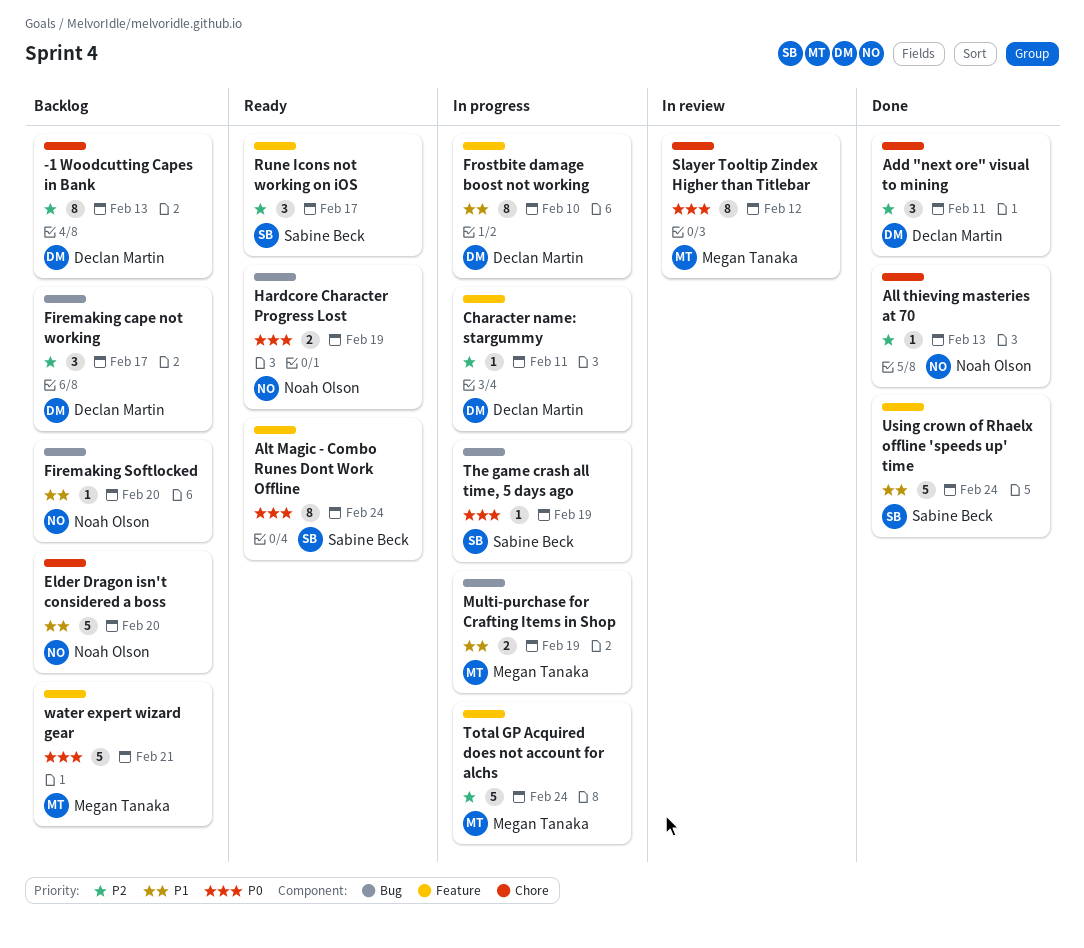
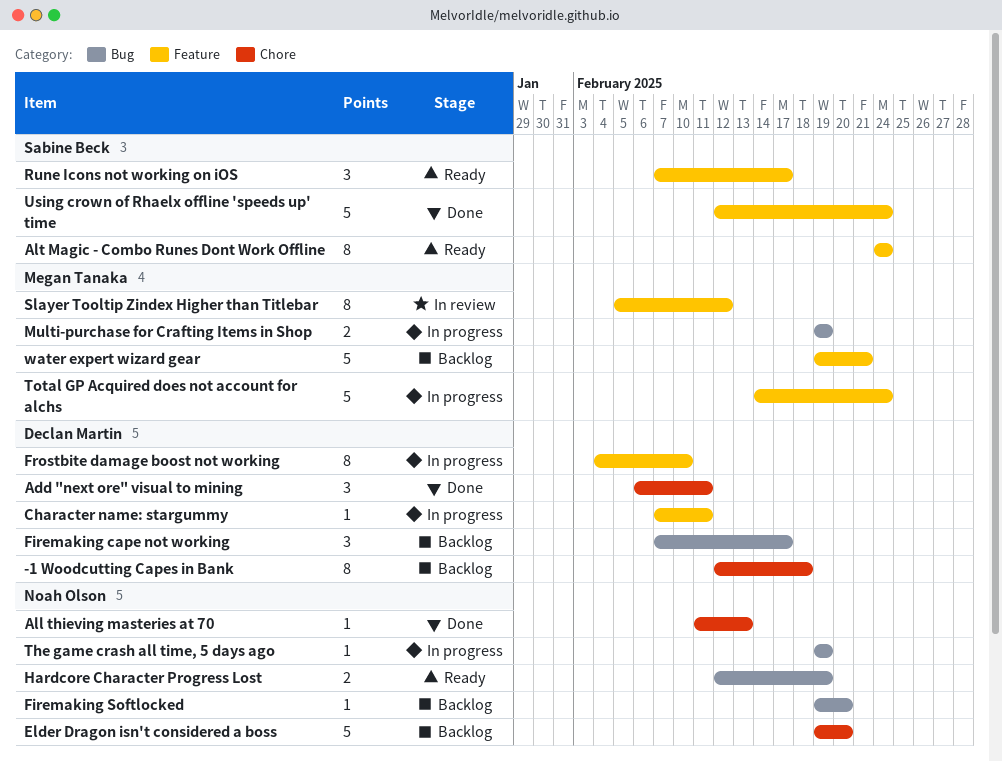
-1 Woodcutting Capes in Bank, due: Feb 13 -> Feb 18
Slayer Tooltip Zindex Higher than Titlebar, label: Chore -> Feature
The game crash all time, 5 days ago, owner: Sabine Beck -> Noah Olson

